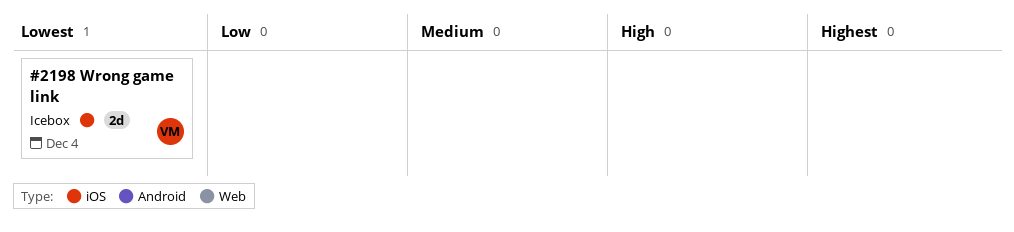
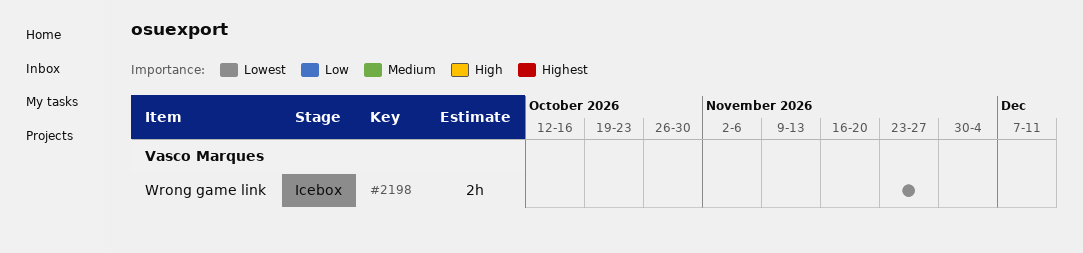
#2198, estimate: 2d -> 2h
#2198, due: Dec 4 -> Nov 27

